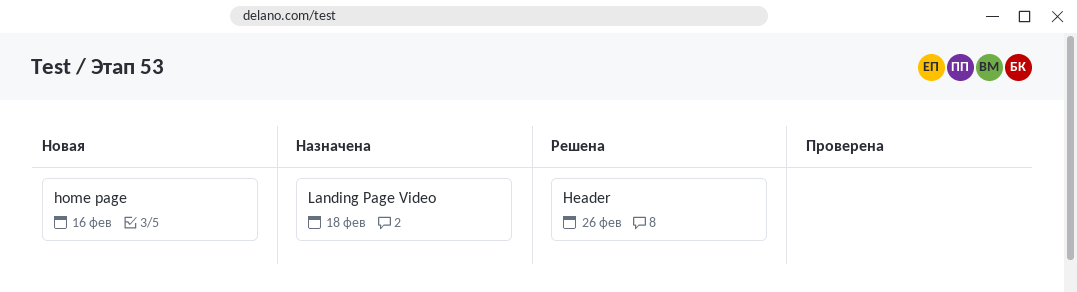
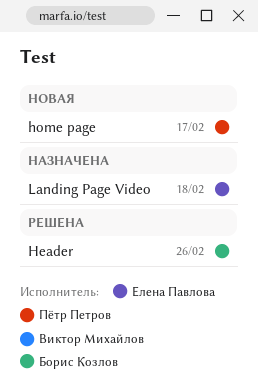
home page, due: Feb 16 -> Feb 17

